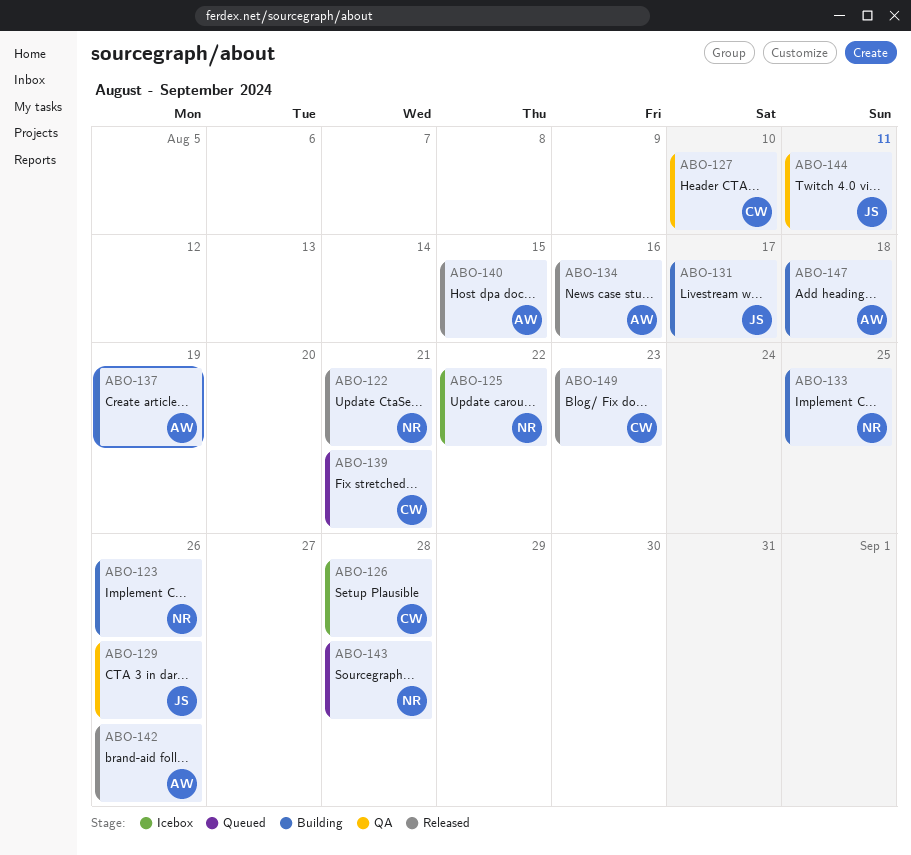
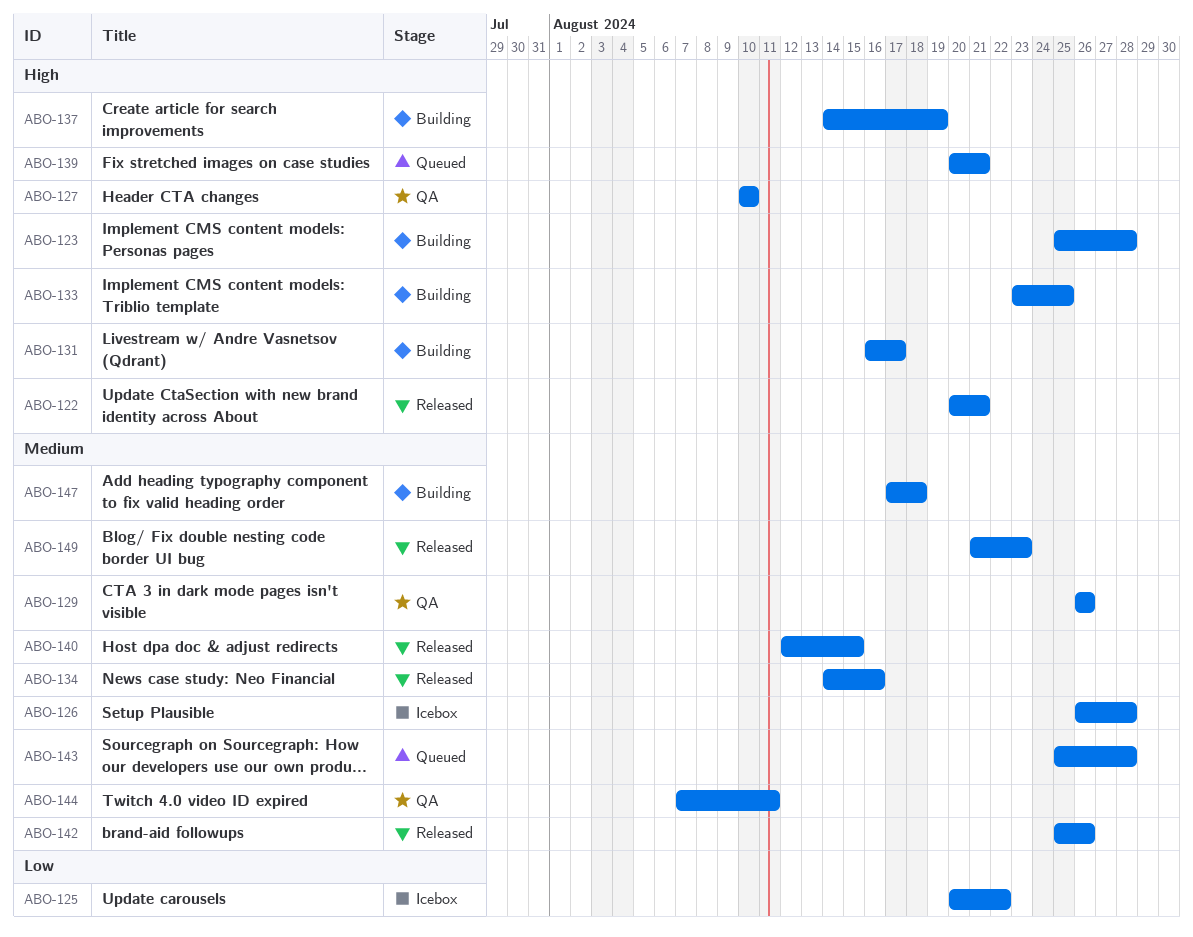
ABO-123, due: Aug 26 -> Aug 28

